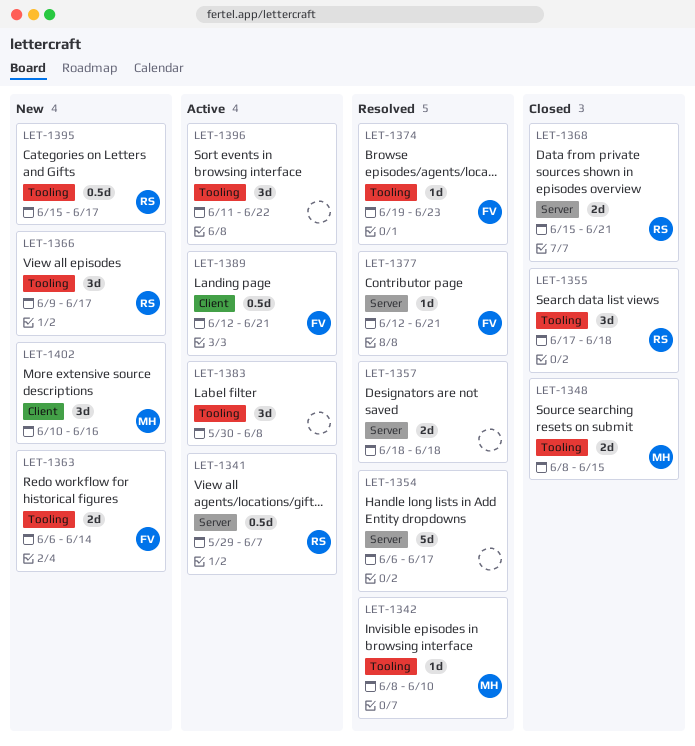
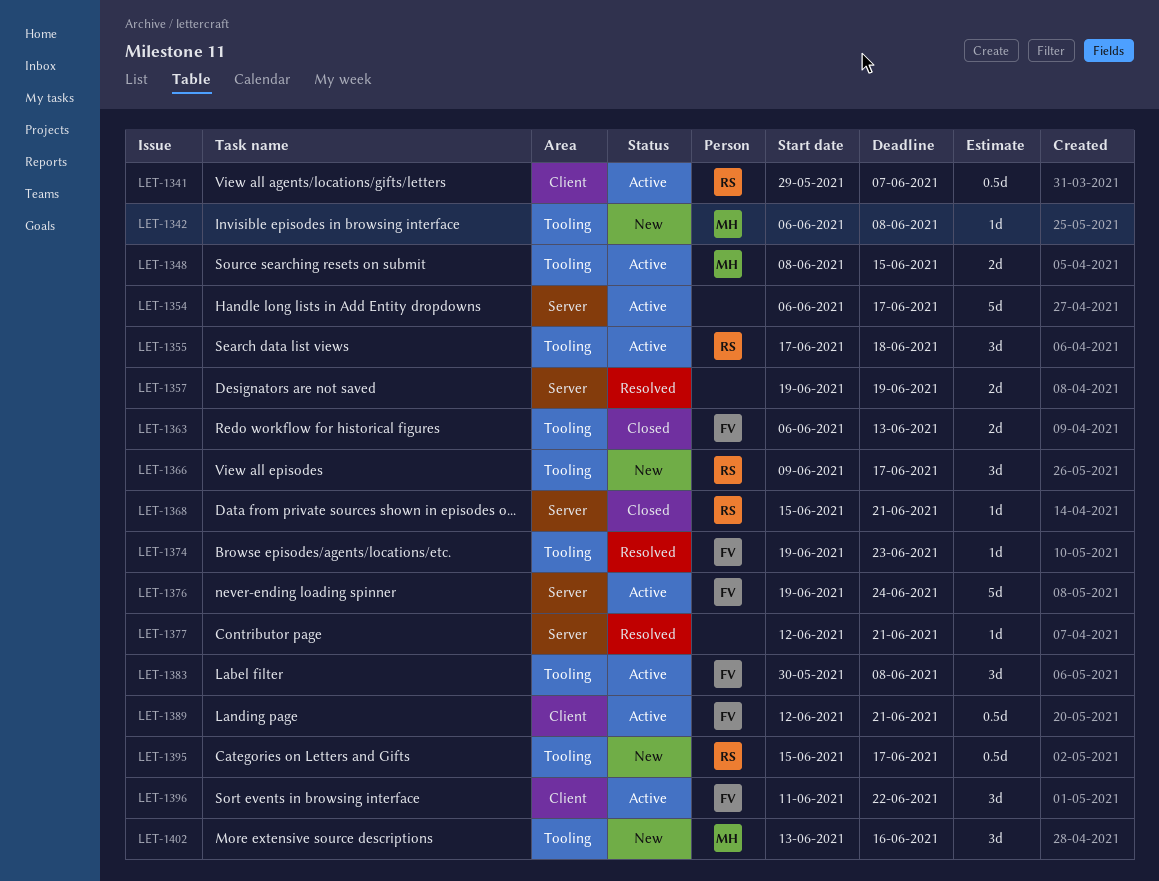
LET-1341, label: Server -> Client
LET-1342, status: Resolved -> New
LET-1342, start: Jun 8 -> Jun 6
LET-1342, due: Jun 10 -> Jun 8
LET-1348, status: Closed -> Active
LET-1354, status: Resolved -> Active
LET-1355, status: Closed -> Active
LET-1357, start: Jun 18 -> Jun 19
LET-1357, due: Jun 18 -> Jun 19
LET-1363, status: New -> Closed
LET-1363, due: Jun 14 -> Jun 13
LET-1368, estimate: 2d -> 1d
LET-1376: none -> present
LET-1377, owner: FV -> none
LET-1383, owner: none -> FV
LET-1396, owner: none -> FV
LET-1396, label: Tooling -> Client
LET-1402, label: Client -> Tooling
LET-1402, start: Jun 10 -> Jun 13

